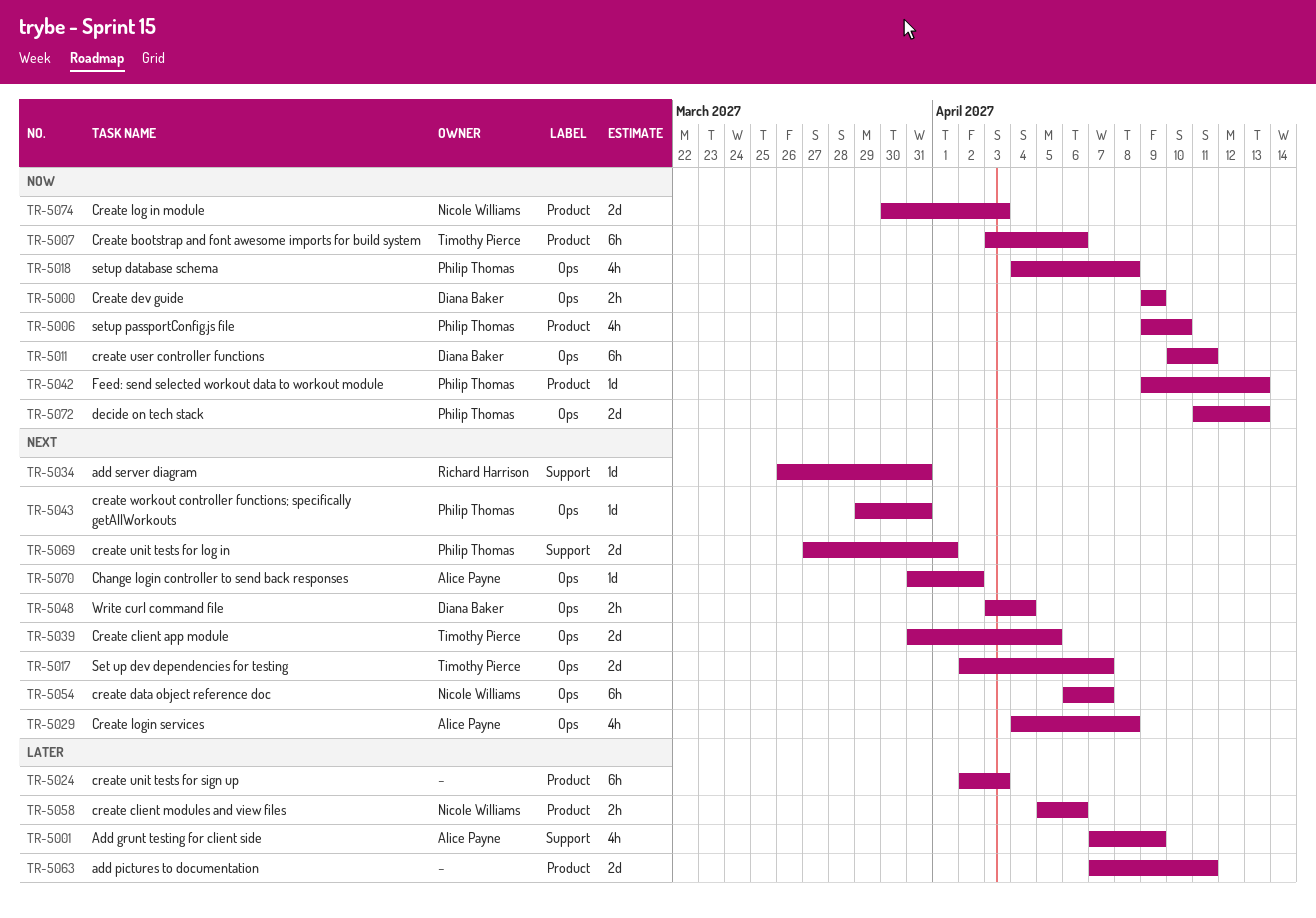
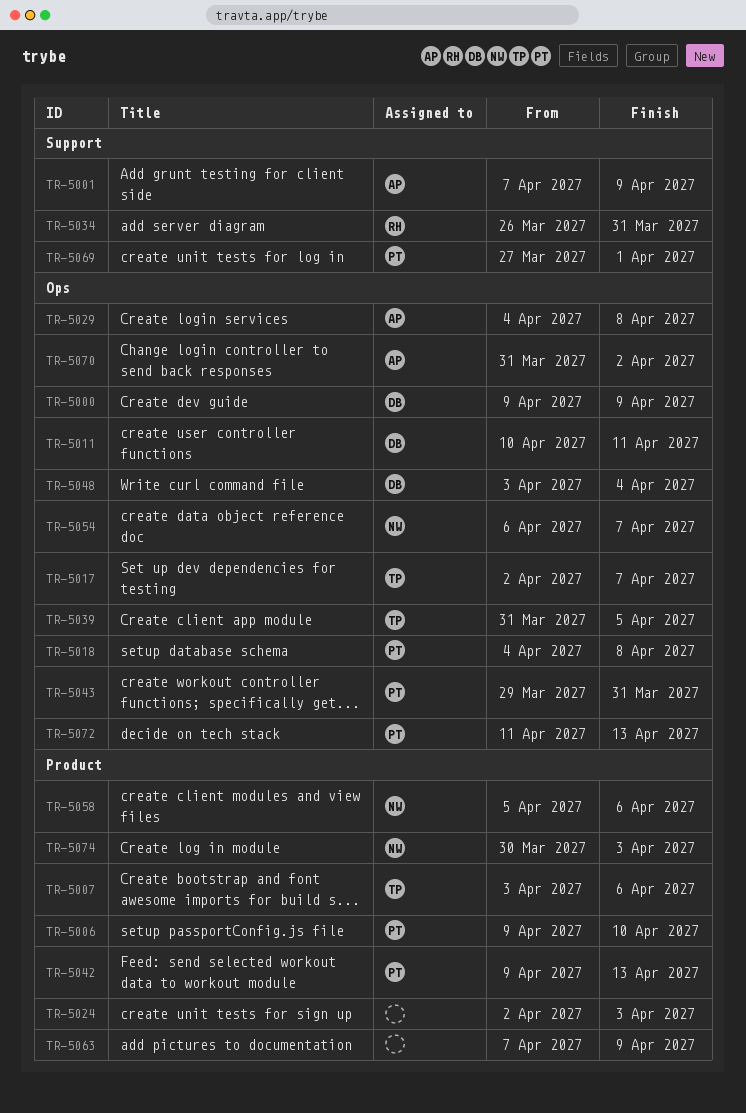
TR-5063, due: Apr 11 -> Apr 9

